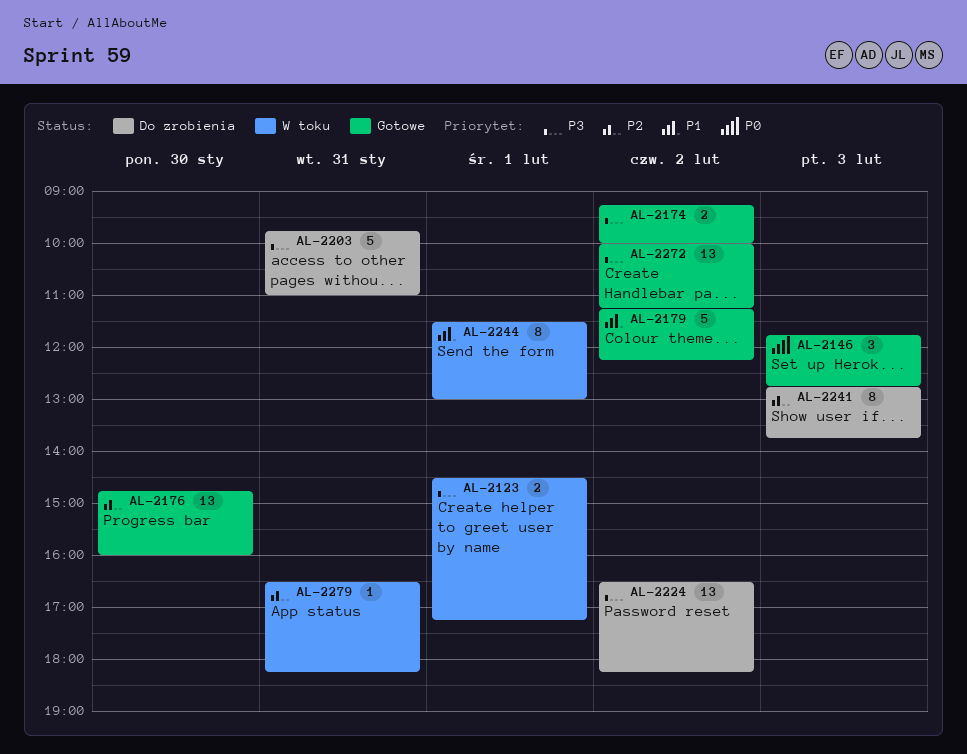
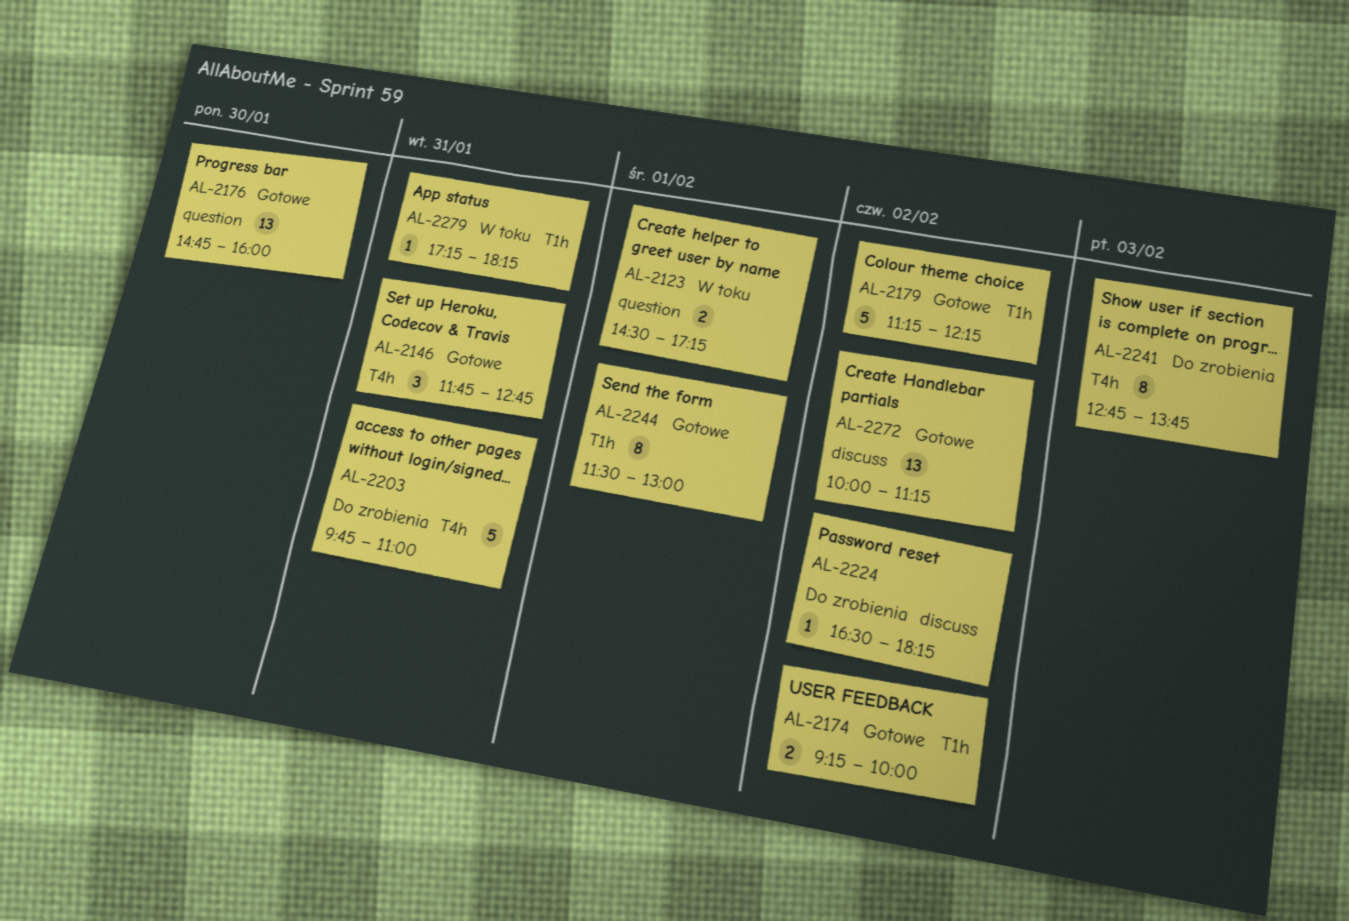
AL-2146, day: Feb 3 -> Jan 31
AL-2224, estimate: 13 -> 1
AL-2244, status: W toku -> Gotowe
AL-2279, begins: 16:30 -> 17:15

